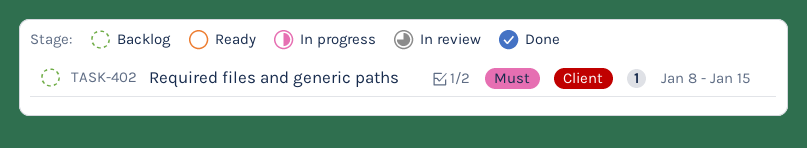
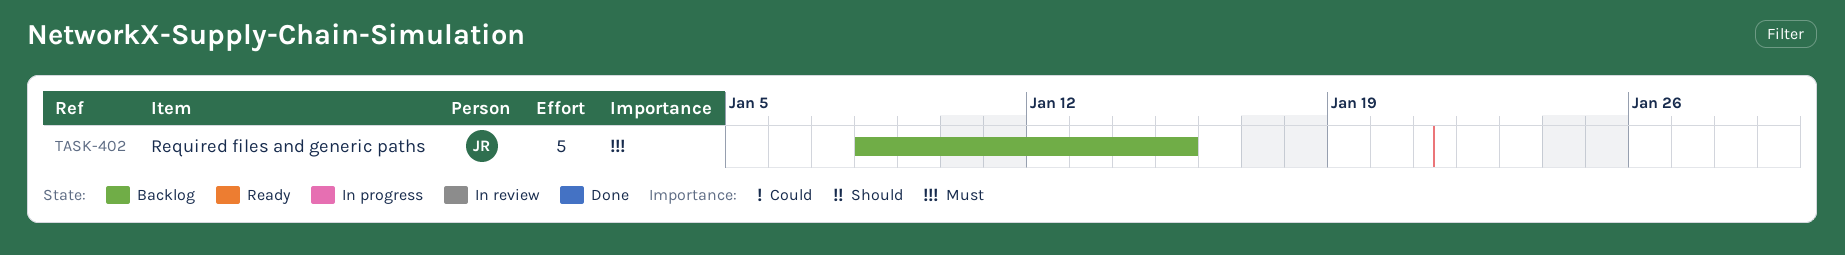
TASK-402, estimate: 1 -> 5

